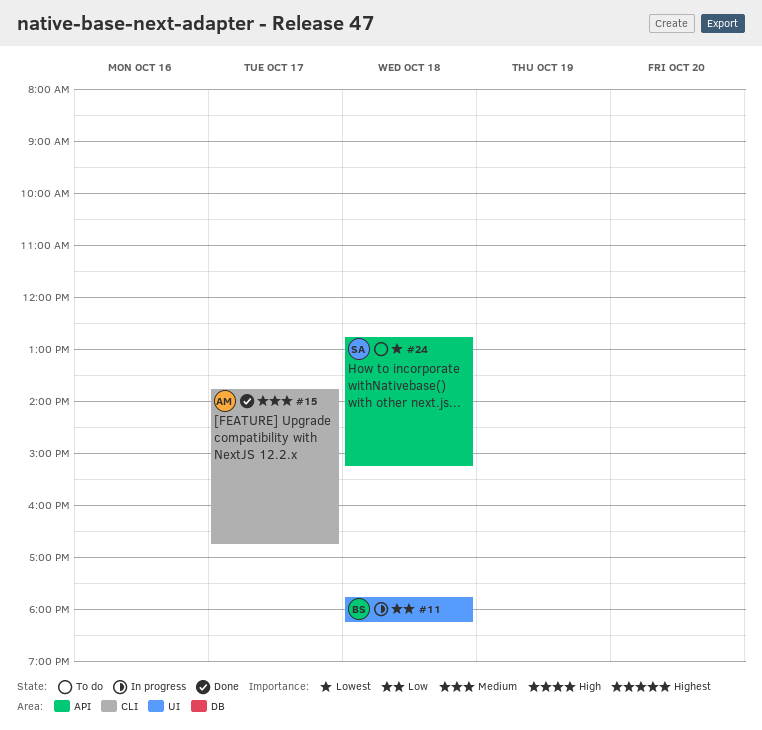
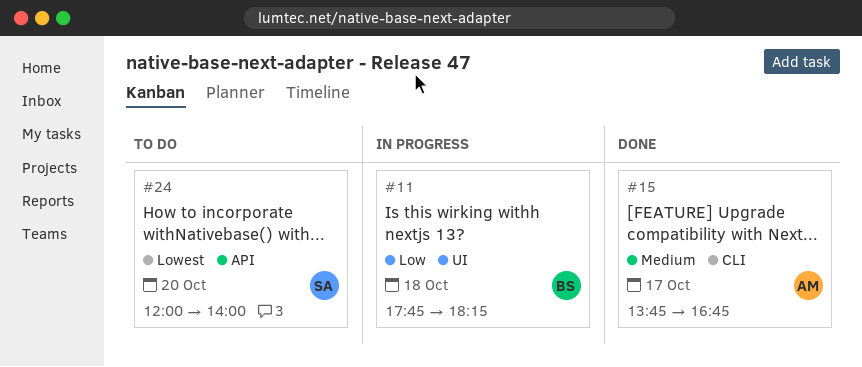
#24, day: Oct 18 -> Oct 20
#24, begins: 12:45 -> 12:00
#24, ends: 15:15 -> 14:00

